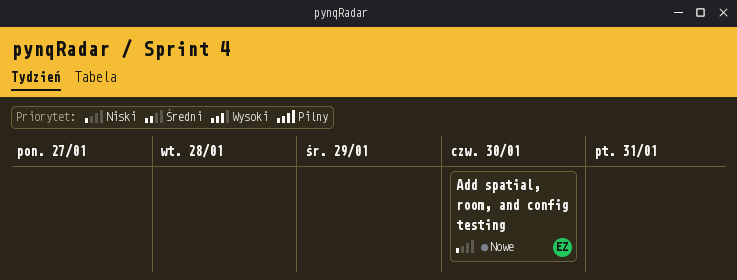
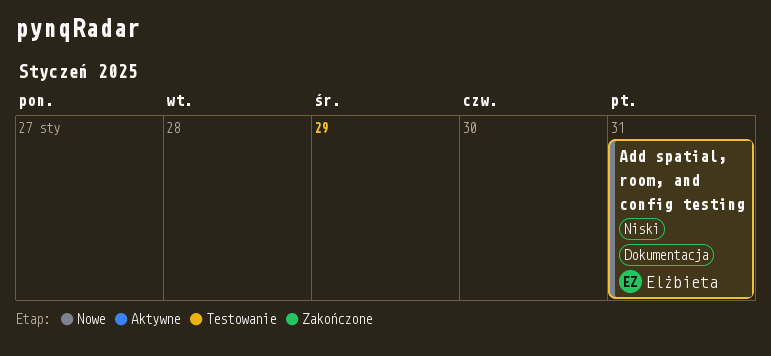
Add spatial, room, and config testing, due: Jan 30 -> Jan 31

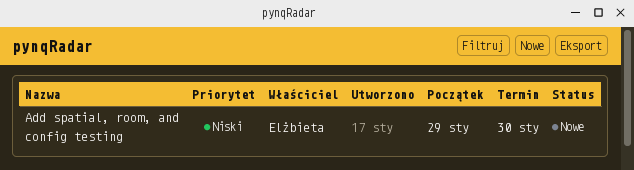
Add spatial, room, and config testing, due: Jan 31 -> Jan 30

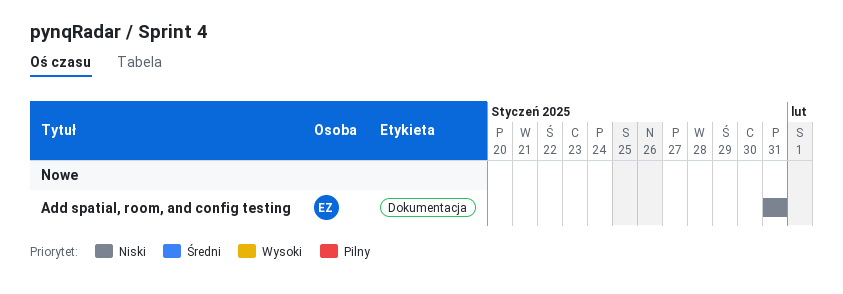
Add spatial, room, and config testing, start: Jan 29 -> Jan 31
Add spatial, room, and config testing, due: Jan 30 -> Jan 31

